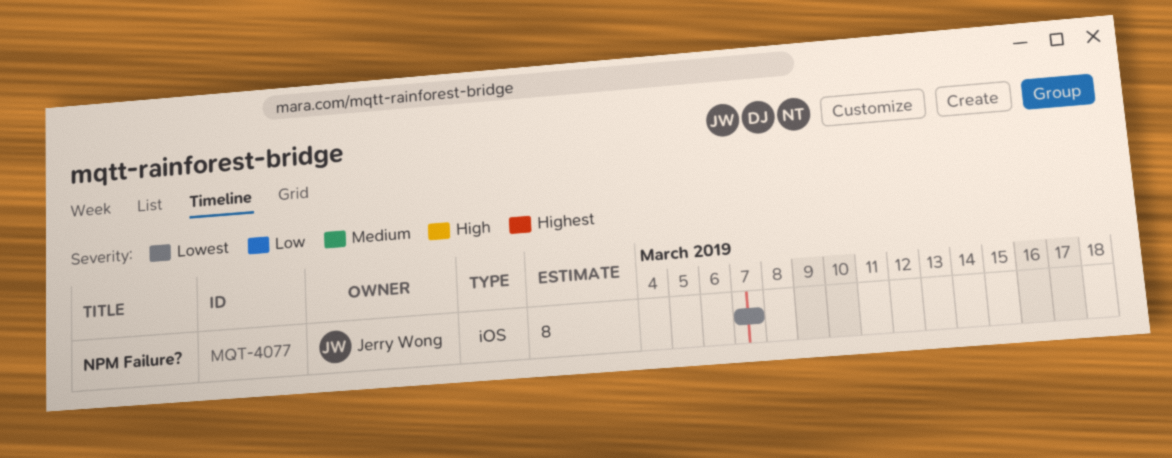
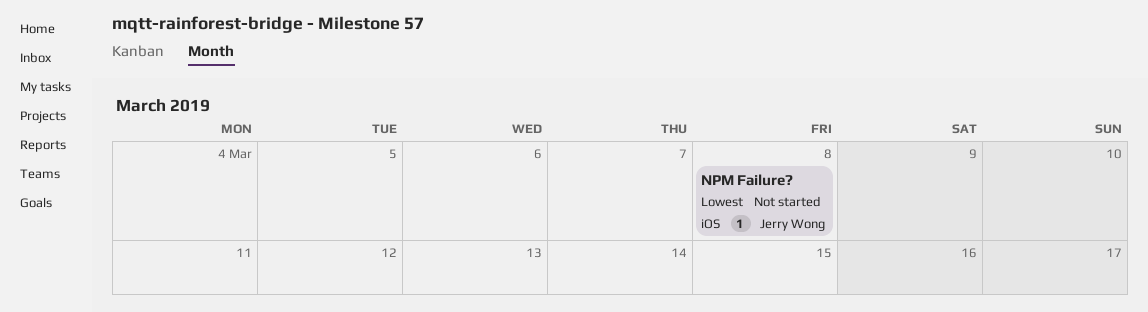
NPM Failure?, estimate: 8 -> 1
NPM Failure?, due: Mar 7 -> Mar 8

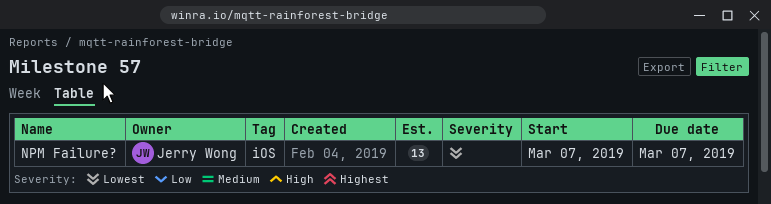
NPM Failure?, estimate: 1 -> 13
NPM Failure?, due: Mar 8 -> Mar 7

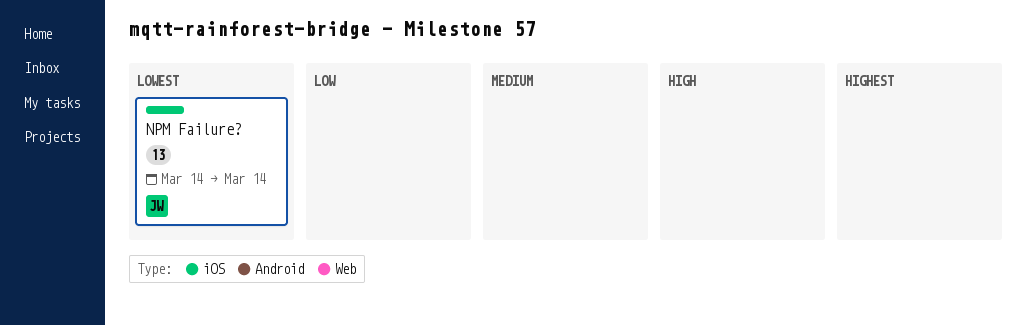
NPM Failure?, start: Mar 7 -> Mar 14
NPM Failure?, due: Mar 7 -> Mar 14

